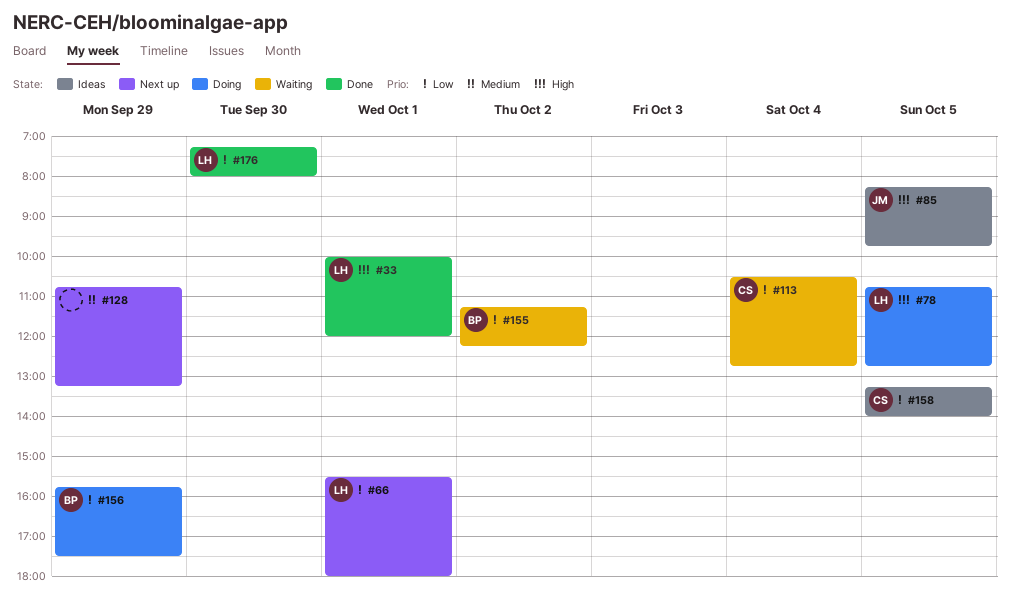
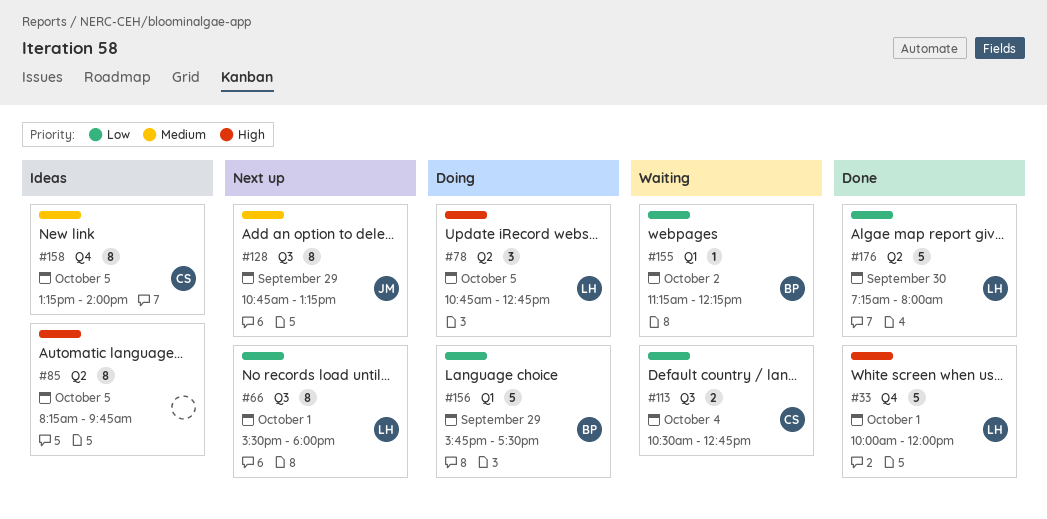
#85, owner: JM -> none
#128, owner: none -> JM
#158, priority: Low -> Medium

